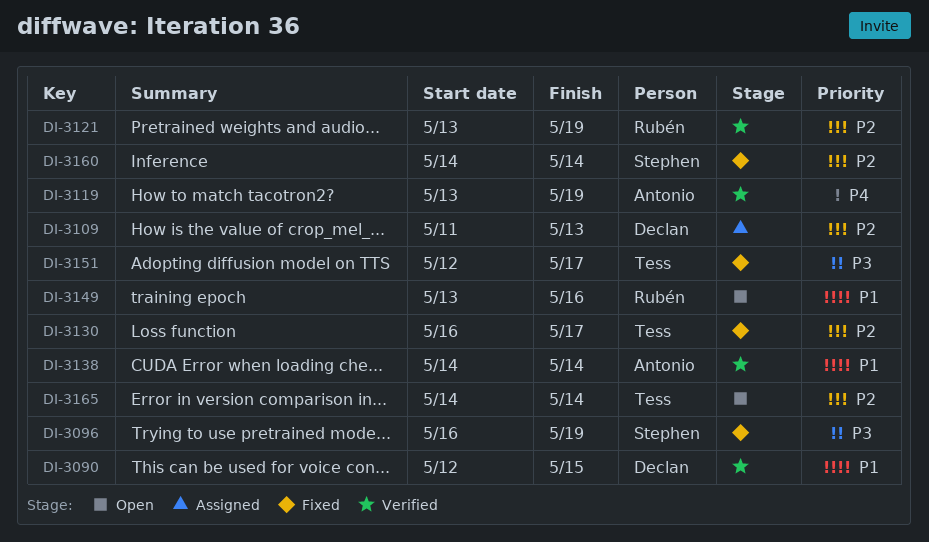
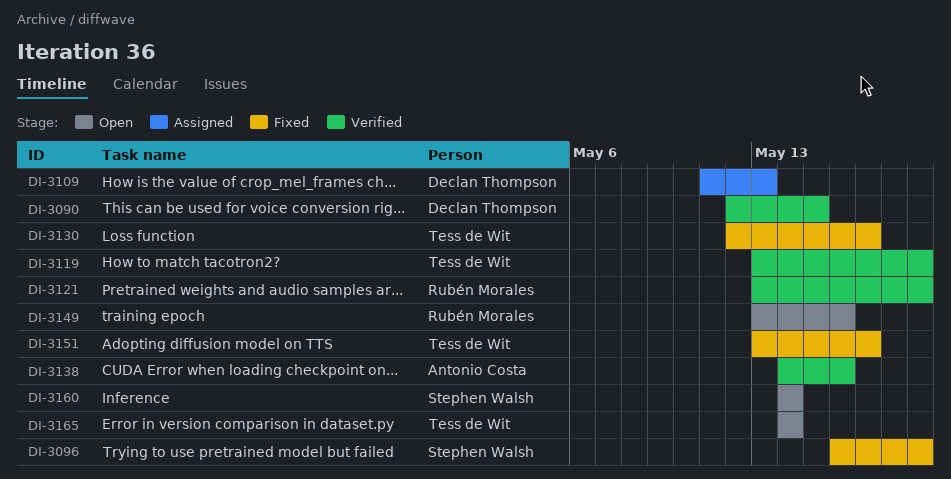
DI-3119, owner: Antonio Costa -> Tess de Wit
DI-3130, start: May 16 -> May 12
DI-3138, due: May 14 -> May 16
DI-3151, start: May 12 -> May 13
DI-3160, status: Fixed -> Open

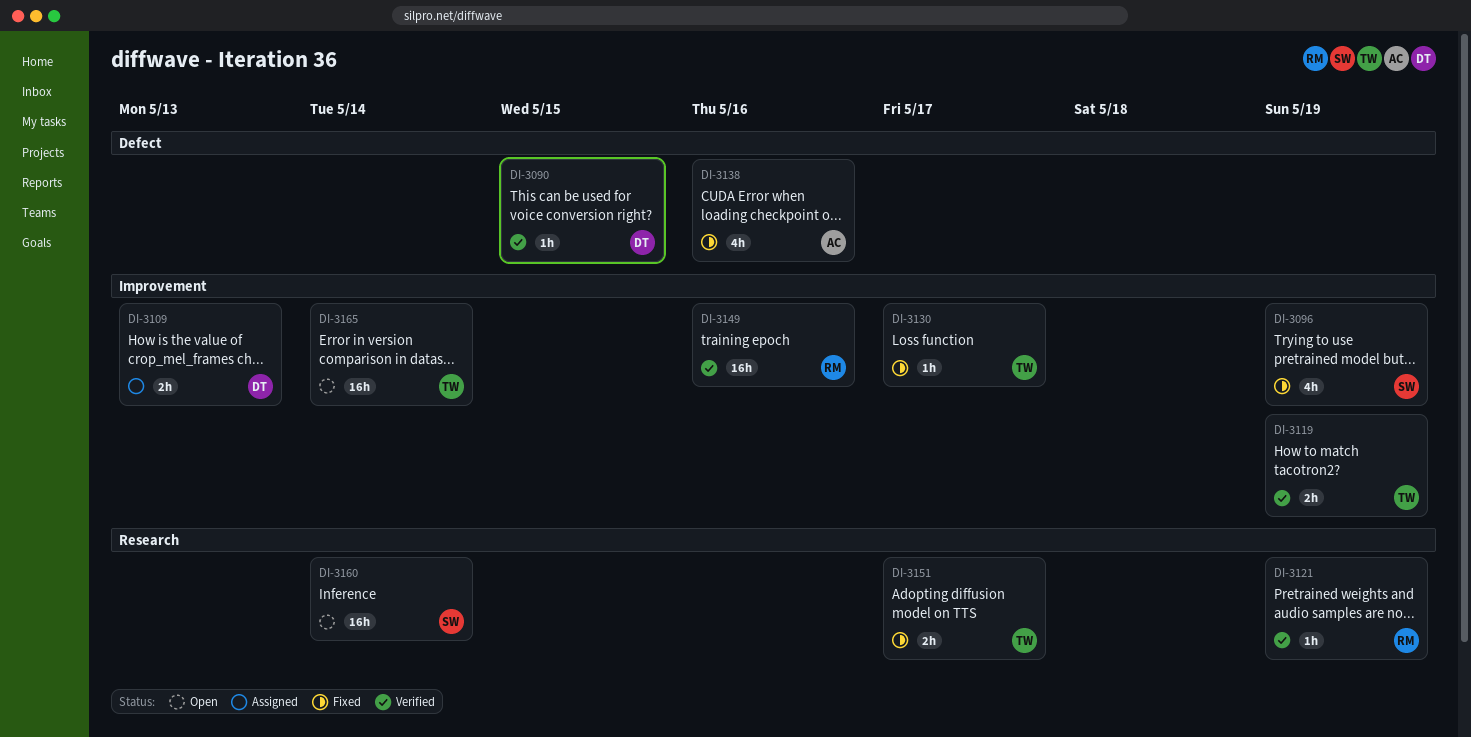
DI-3138, status: Verified -> Fixed
DI-3149, status: Open -> Verified

